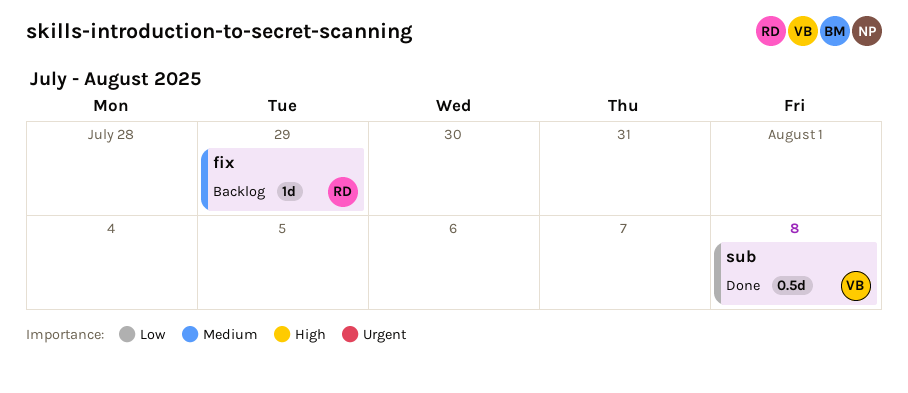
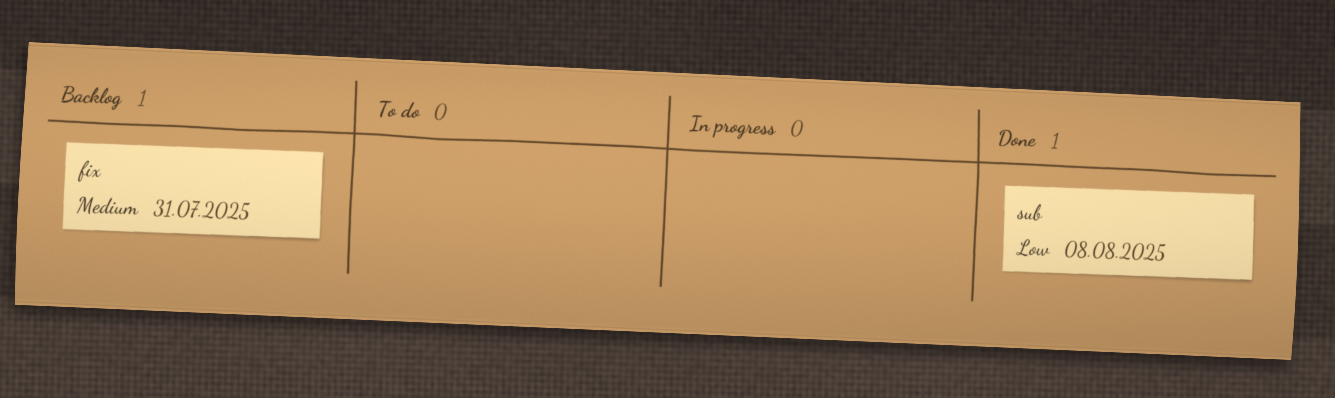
fix, due: Jul 29 -> Jul 31

